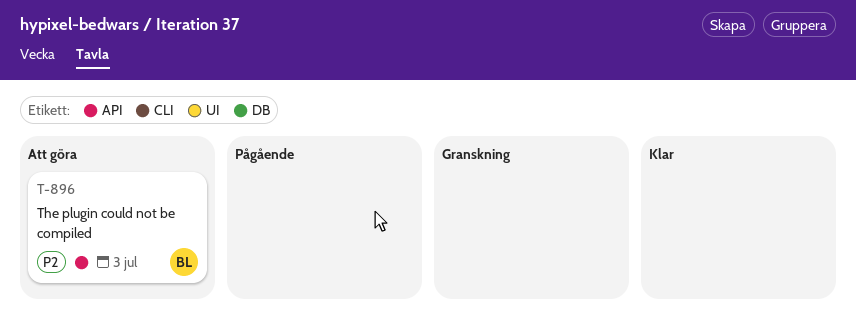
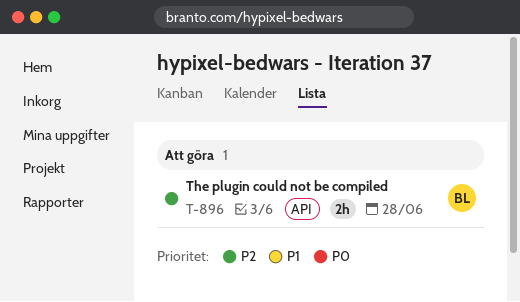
T-896, due: Jul 3 -> Jun 28

